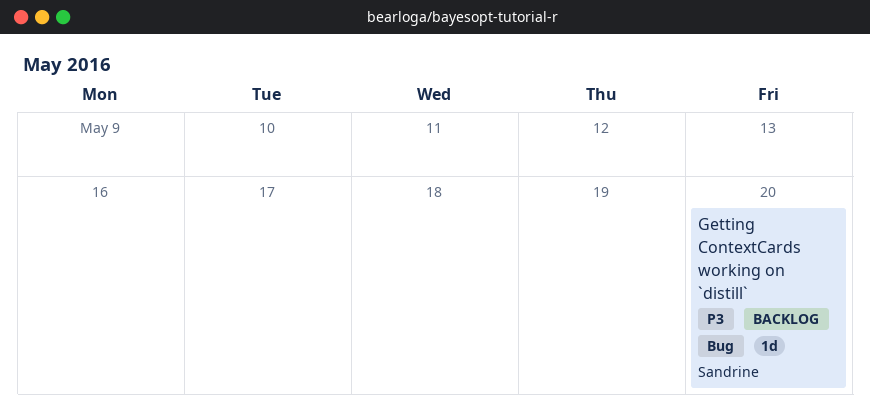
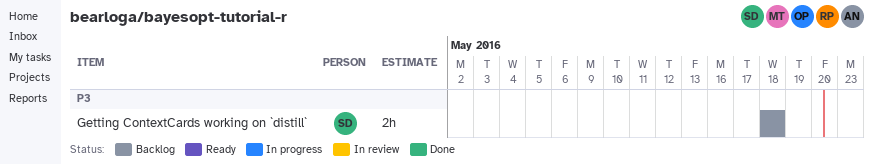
Getting ContextCards working on `distill`, estimate: 1d -> 2h
Getting ContextCards working on `distill`, due: May 20 -> May 18

